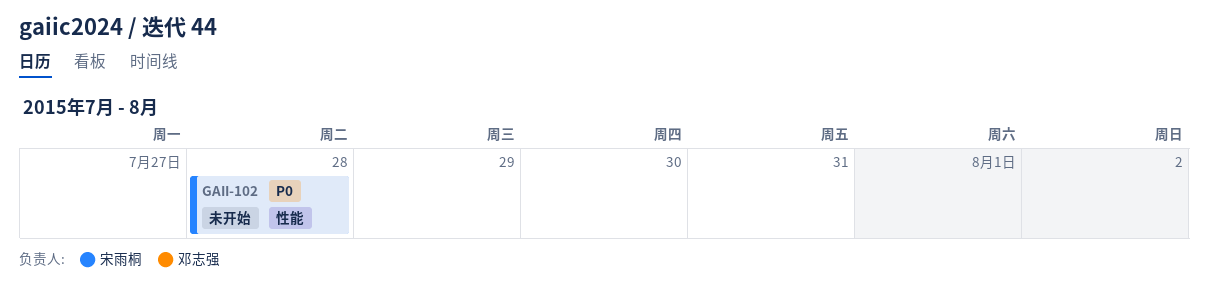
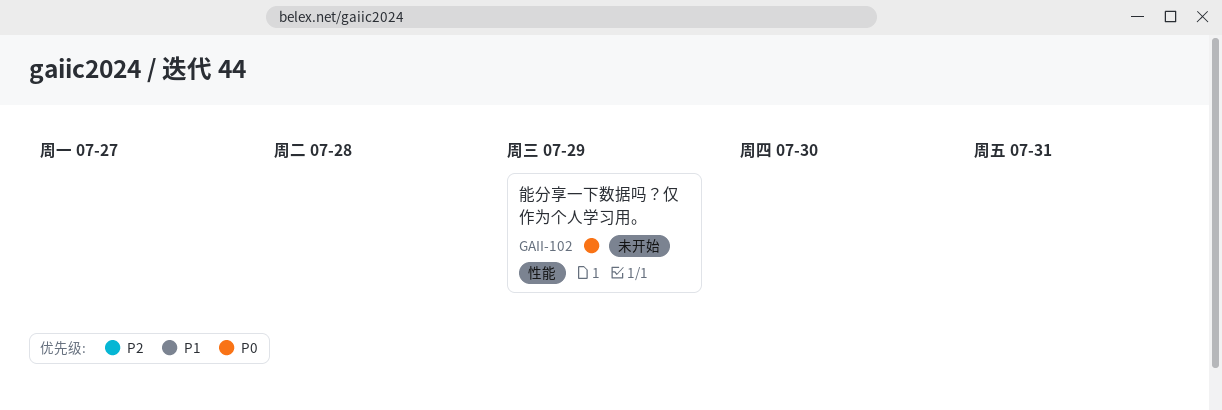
GAII-102, due: Jul 28 -> Jul 29

